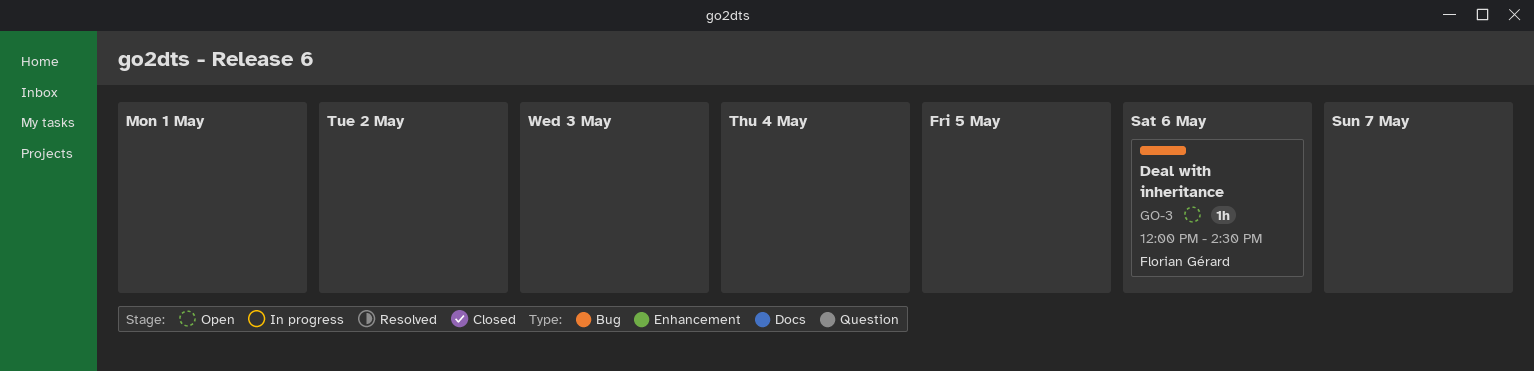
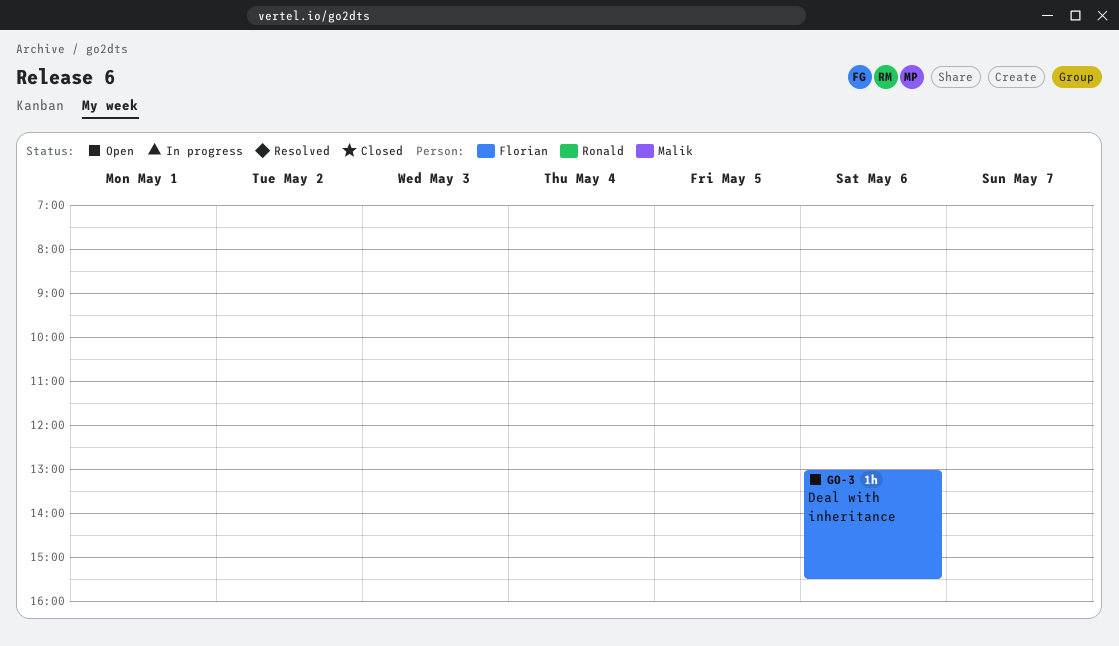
GO-3, begins: 12:00 -> 13:00
GO-3, ends: 14:30 -> 15:30

